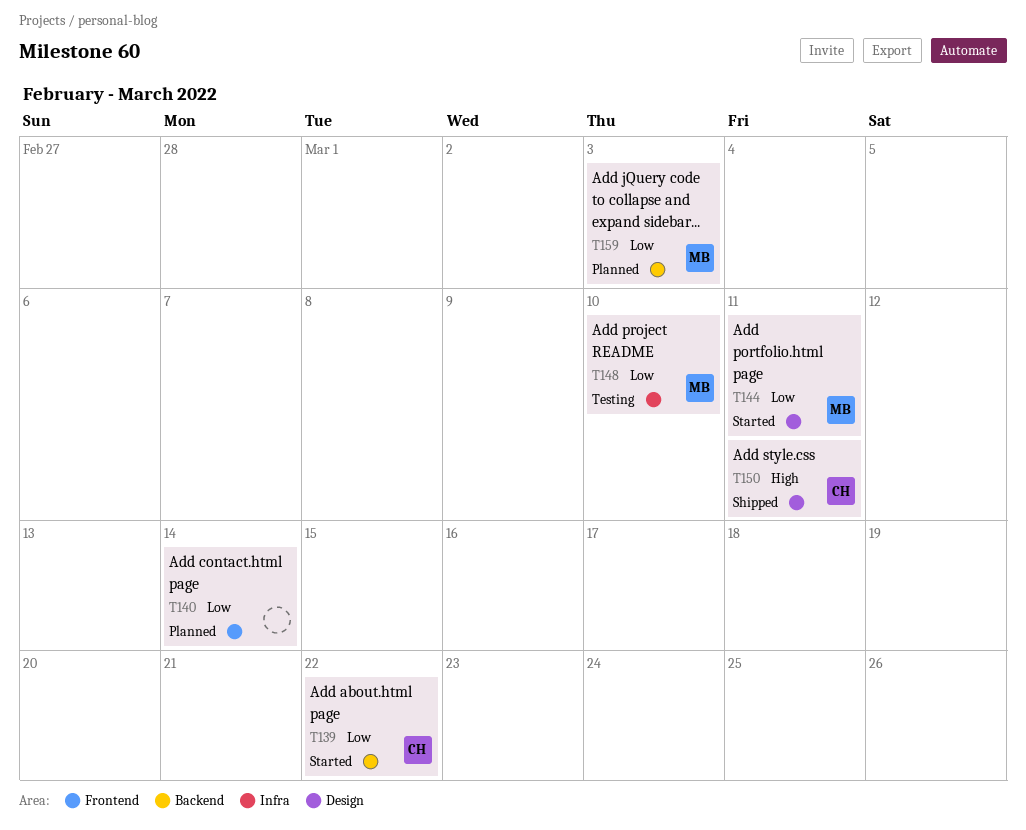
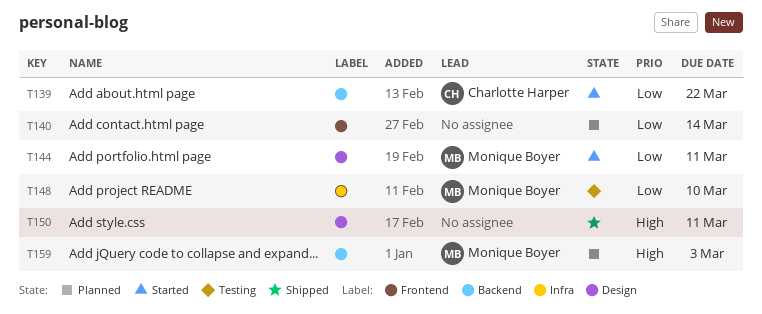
T150, owner: Charlotte Harper -> none
T159, priority: Low -> High

